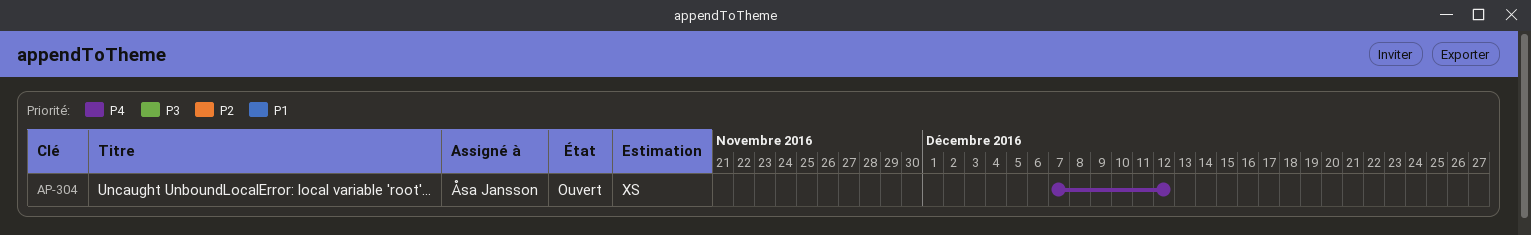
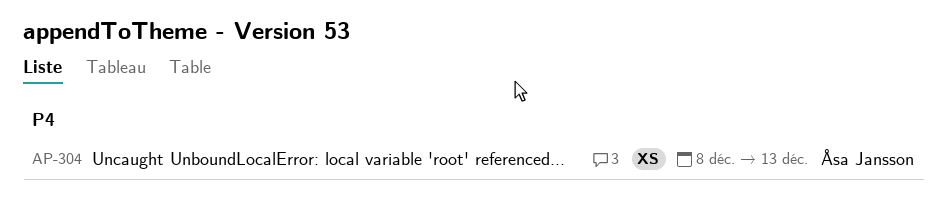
AP-304, start: Dec 7 -> Dec 8
AP-304, due: Dec 12 -> Dec 13

